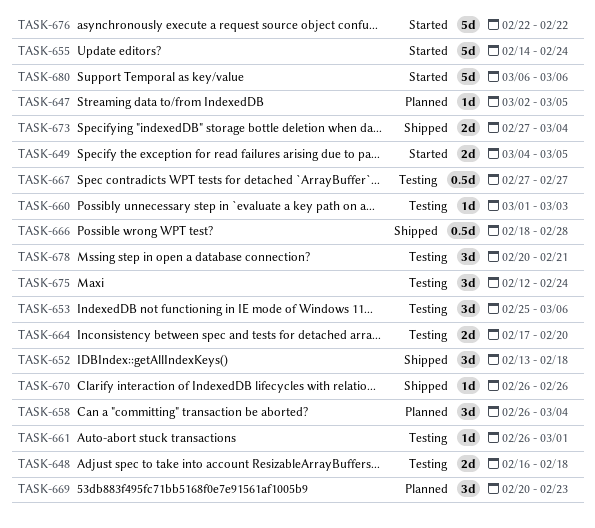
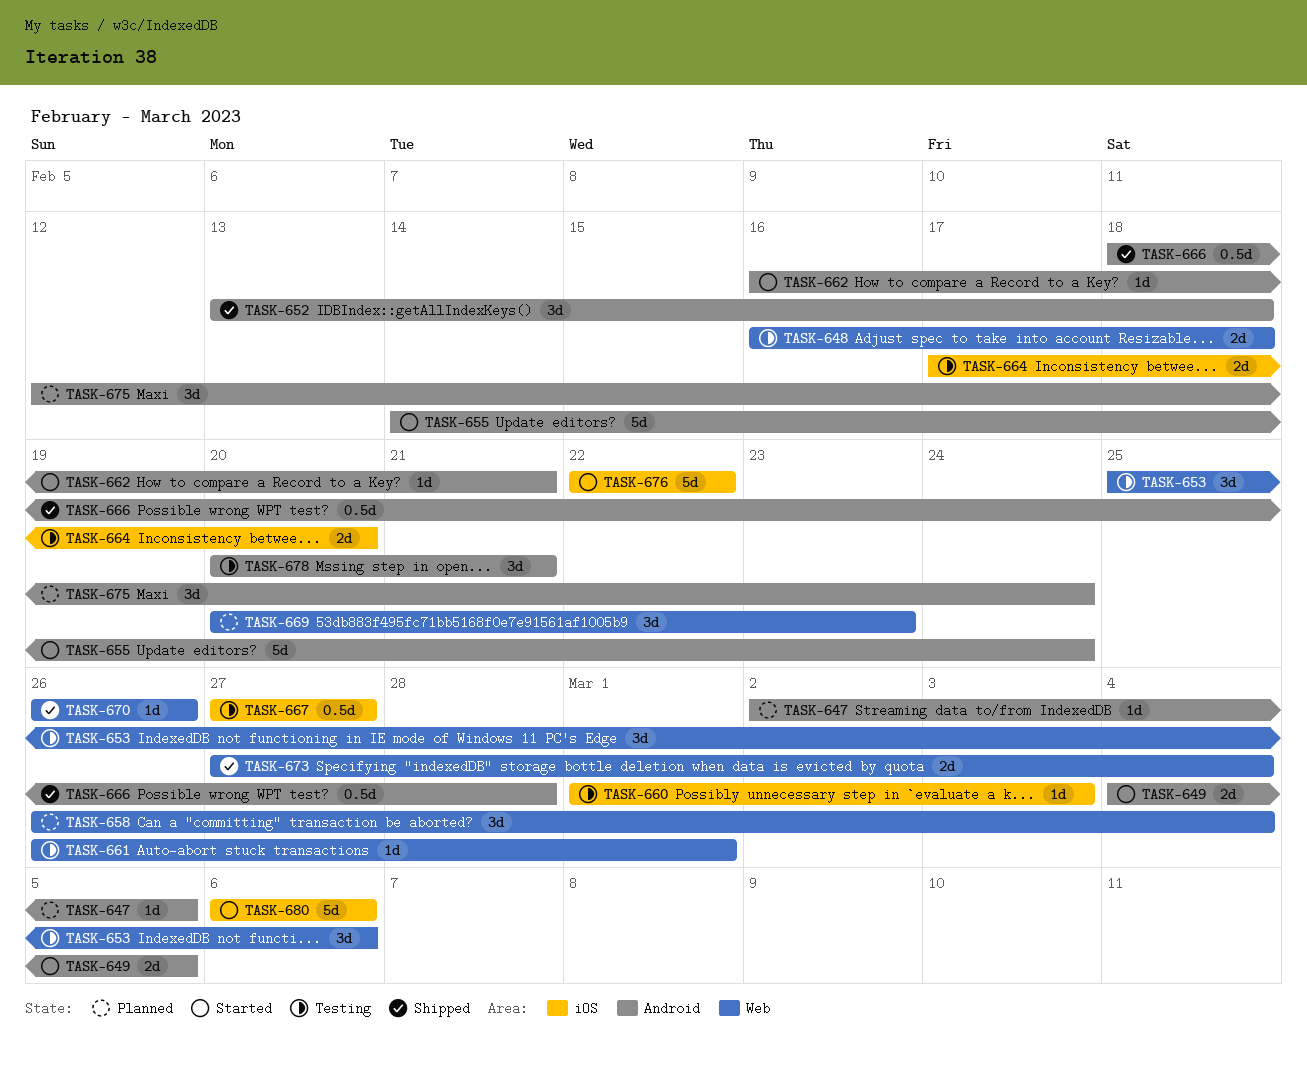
TASK-662: none -> present
TASK-675, status: Testing -> Planned

